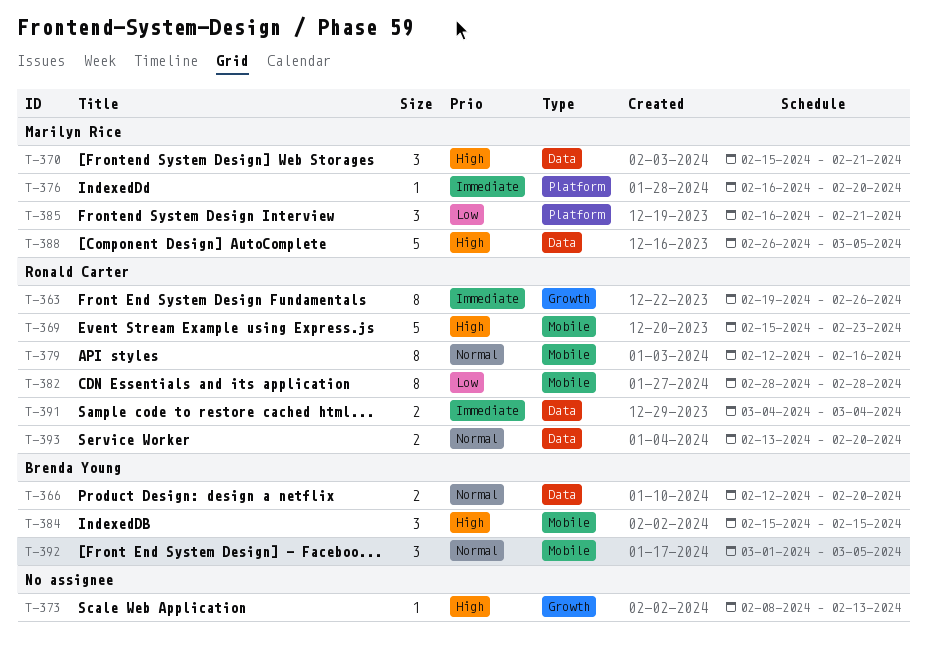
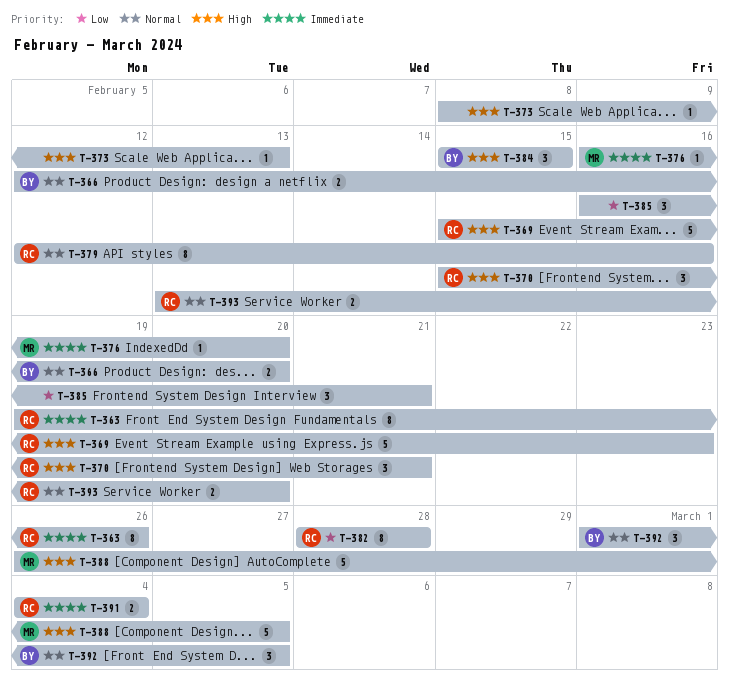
T-370, owner: Marilyn Rice -> Ronald Carter
T-385, owner: Marilyn Rice -> none

